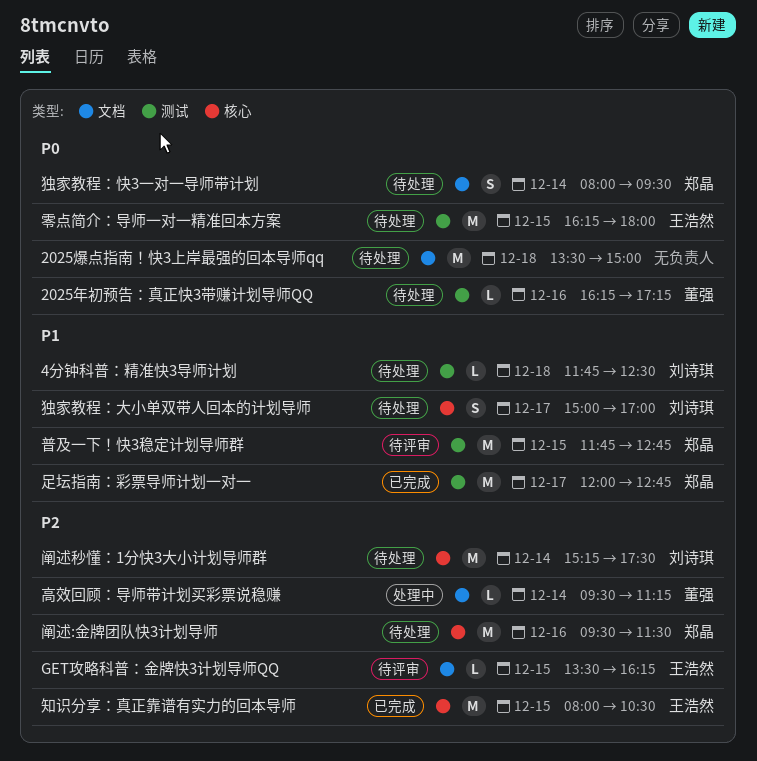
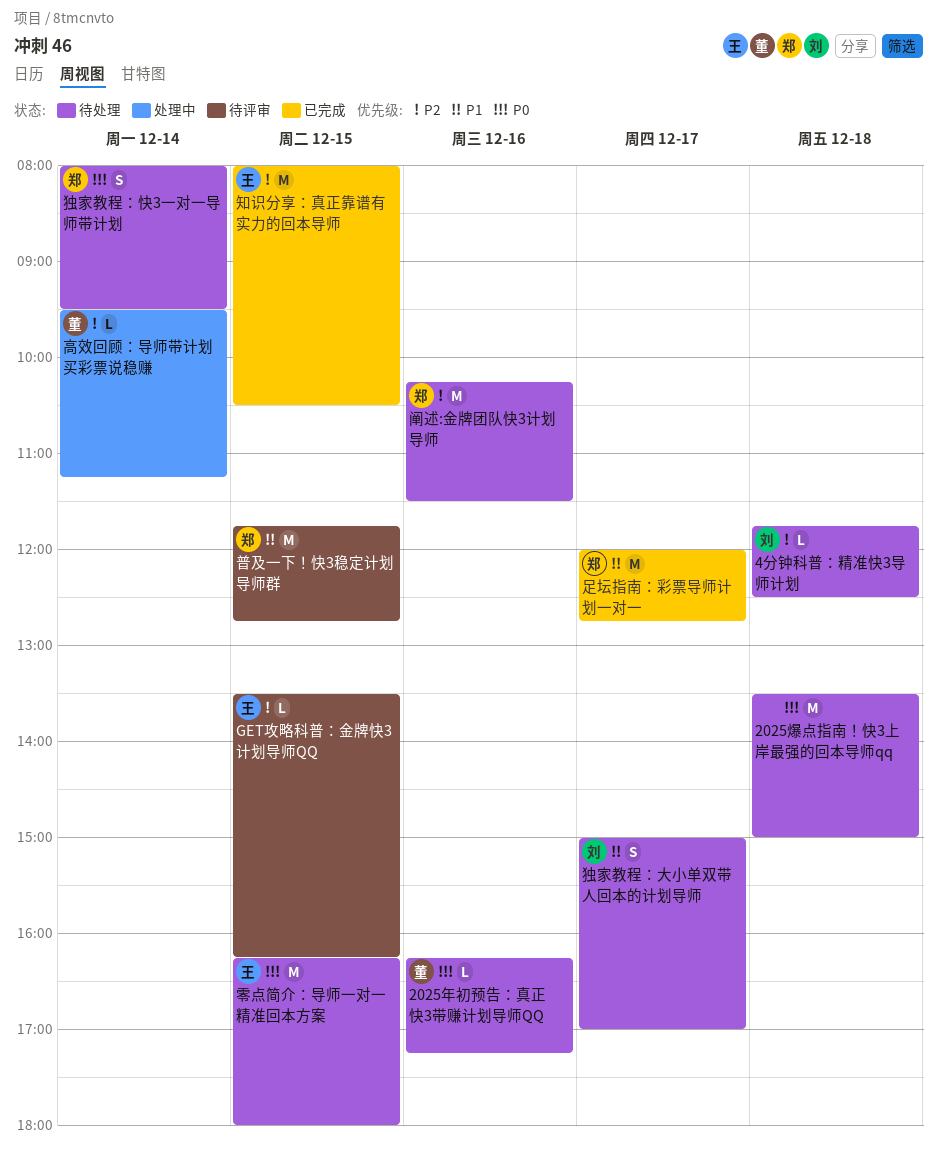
4分钟科普：精准快3导师计划, priority: P1 -> P2
阐述:金牌团队快3计划导师, begins: 09:30 -> 10:15
阐述秒懂：1分快3大小计划导师群: present -> none

